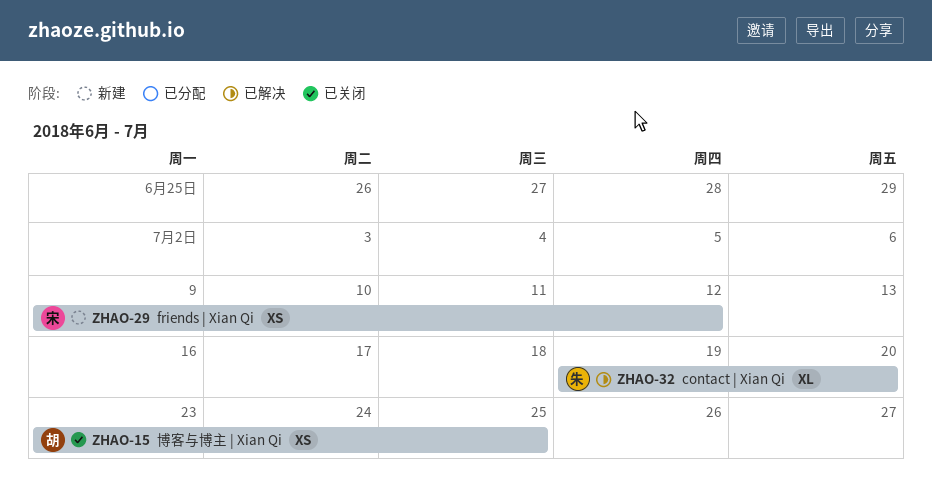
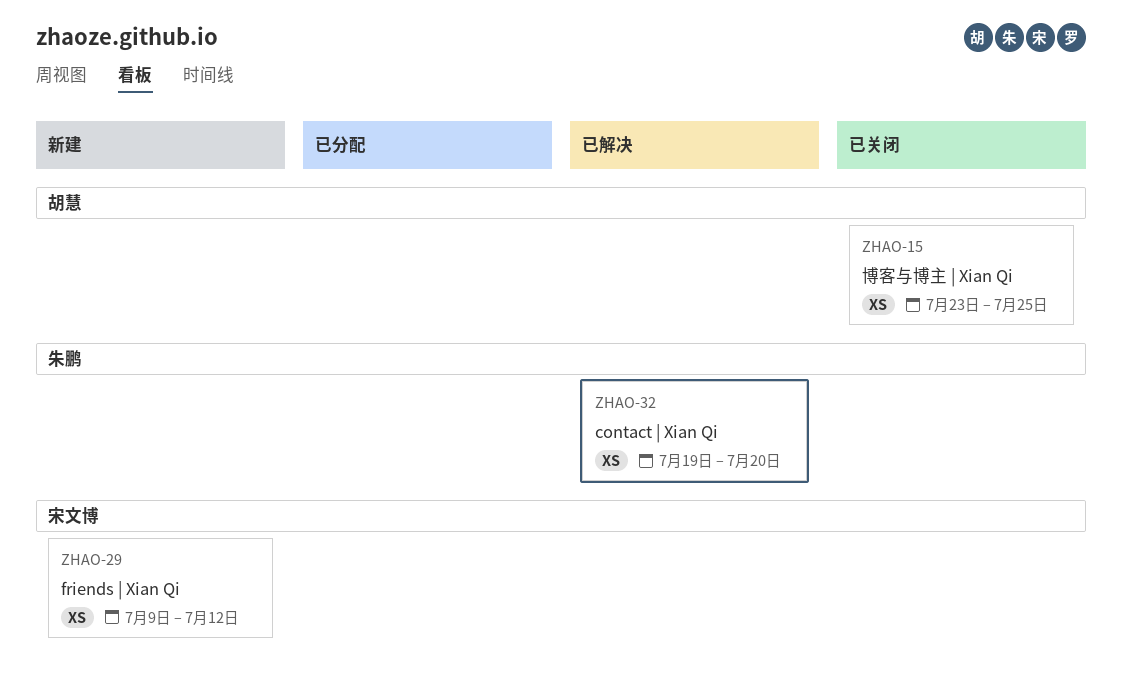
ZHAO-32, estimate: XL -> XS

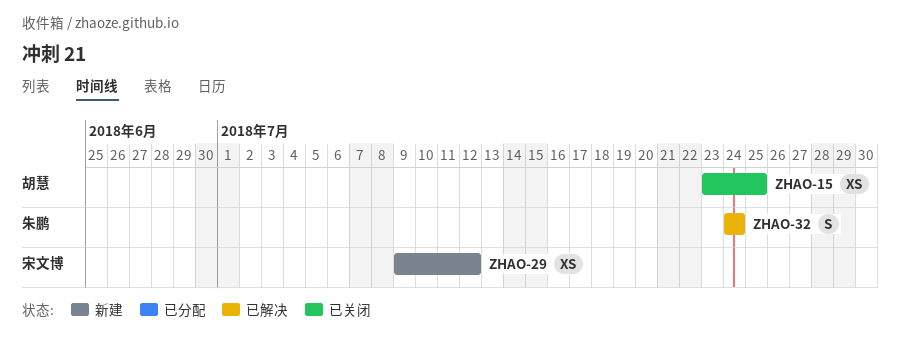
ZHAO-32, estimate: XS -> S
ZHAO-32, start: Jul 19 -> Jul 24
ZHAO-32, due: Jul 20 -> Jul 24

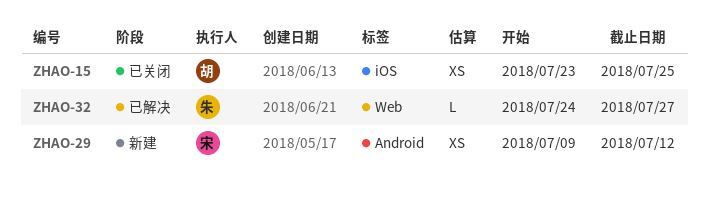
ZHAO-32, estimate: S -> L
ZHAO-32, due: Jul 24 -> Jul 27

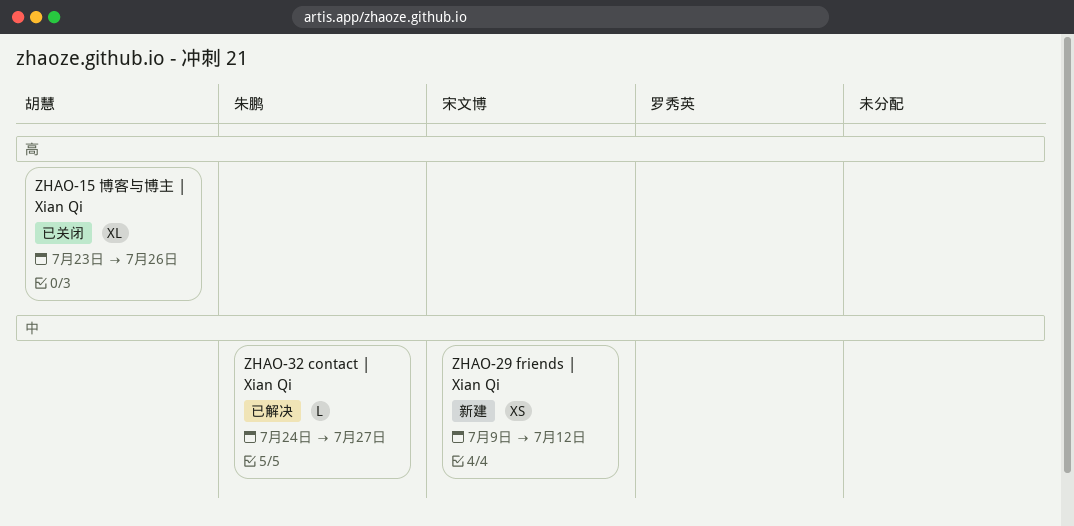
ZHAO-15, estimate: XS -> XL
ZHAO-15, due: Jul 25 -> Jul 26

